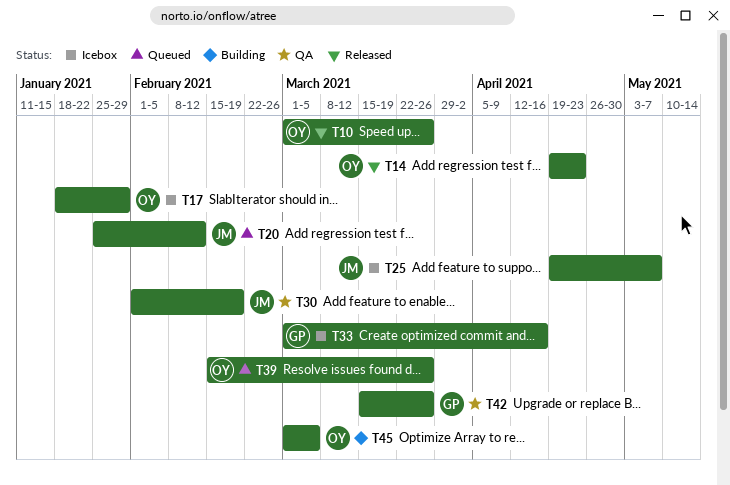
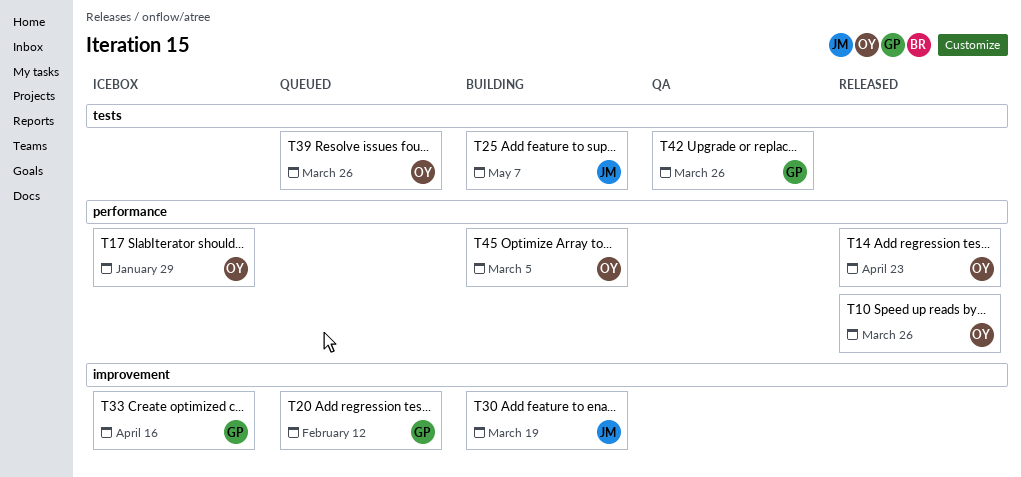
T20, owner: JM -> GP
T25, status: Icebox -> Building
T30, status: QA -> Building
T30, due: Feb 19 -> Mar 19

